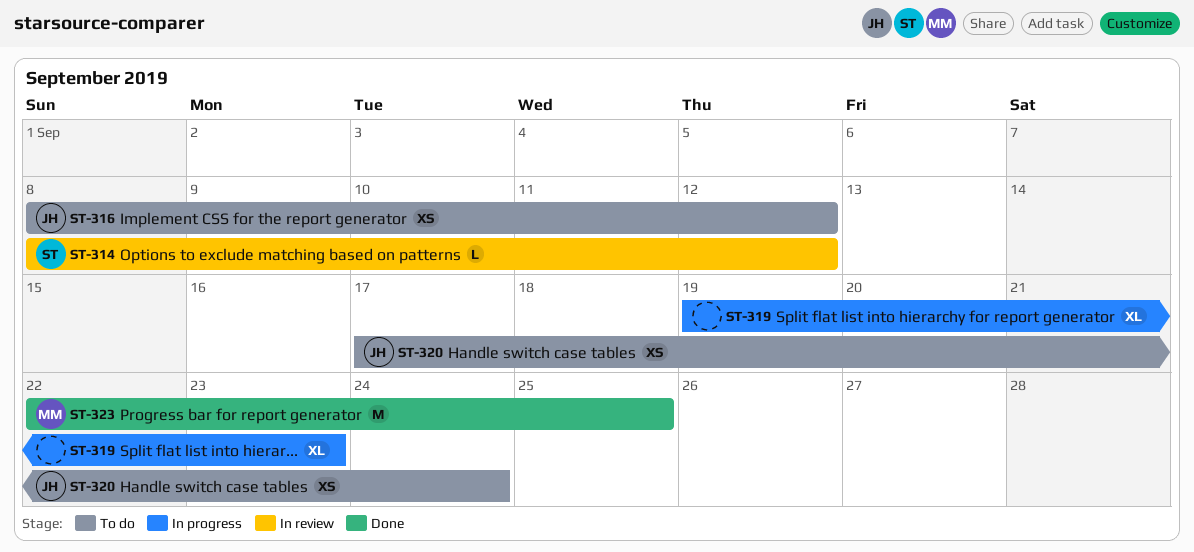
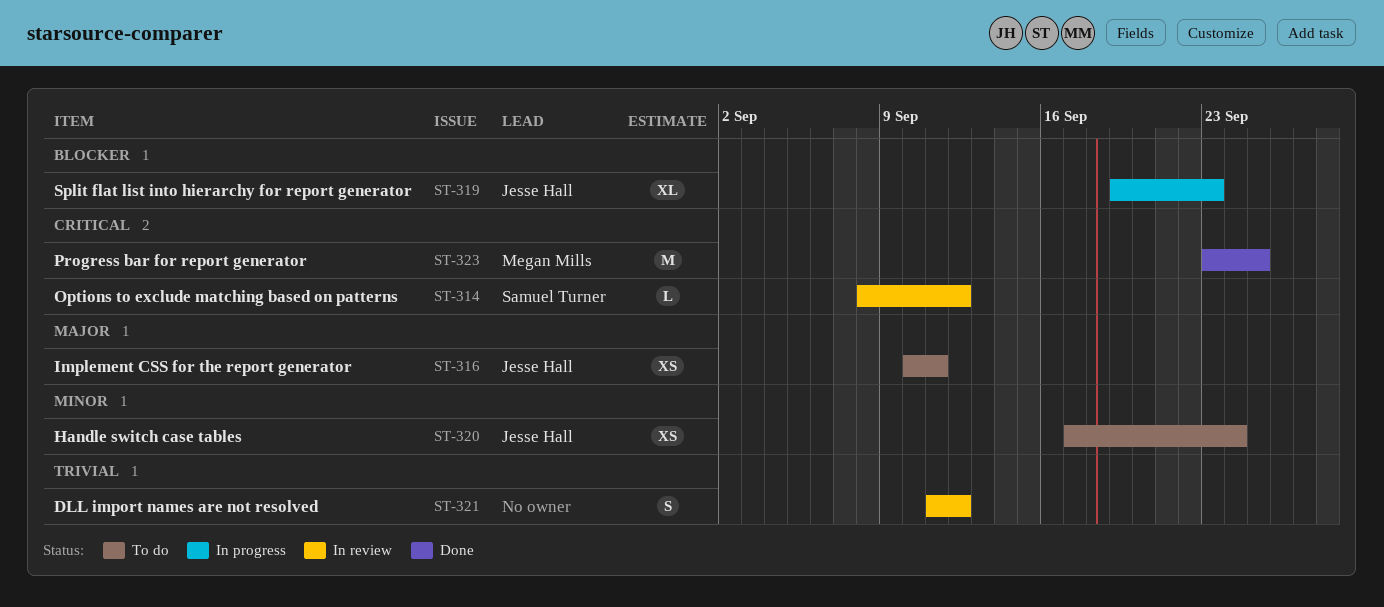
ST-316, start: Sep 8 -> Sep 10
ST-316, due: Sep 12 -> Sep 11
ST-319, owner: none -> Jesse Hall
ST-321: none -> present
ST-323, start: Sep 22 -> Sep 23

